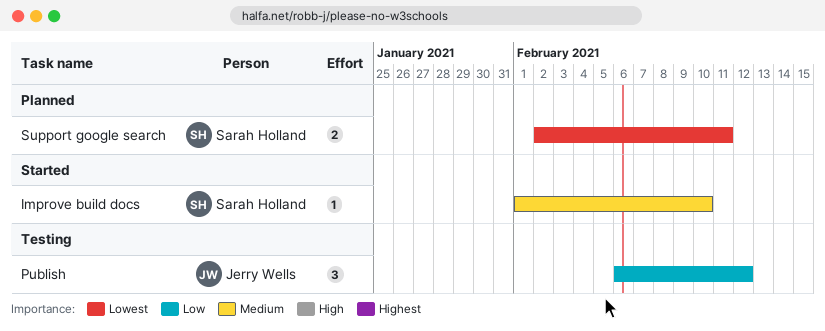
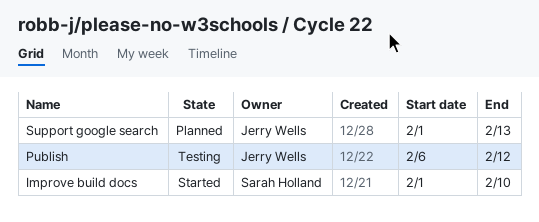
Support google search, owner: Sarah Holland -> Jerry Wells
Support google search, start: Feb 2 -> Feb 1
Support google search, due: Feb 11 -> Feb 13

